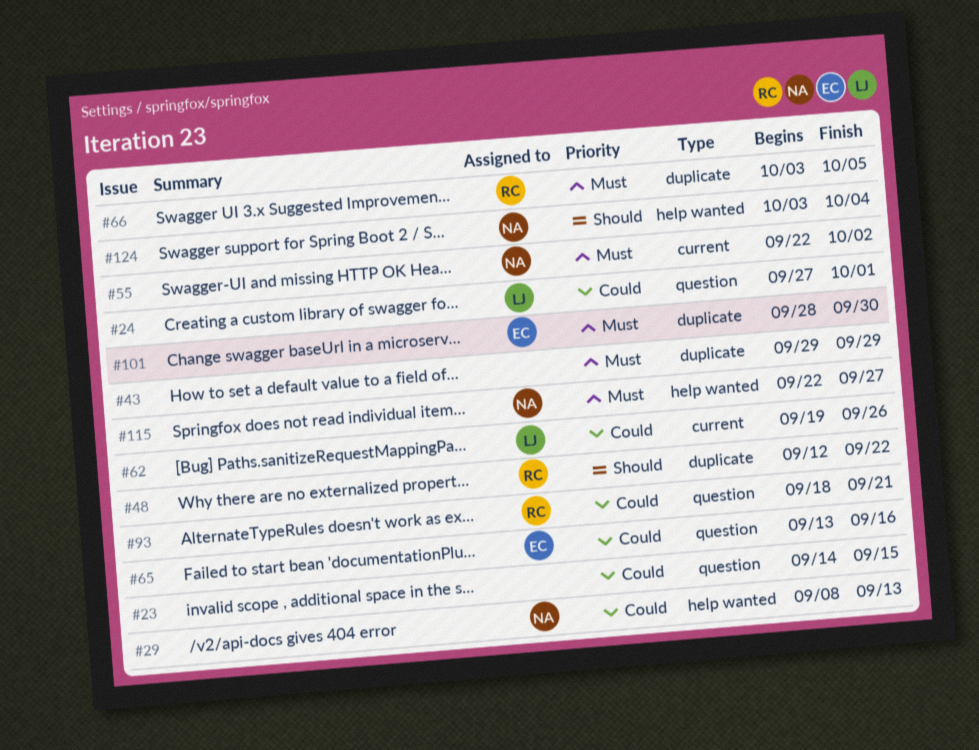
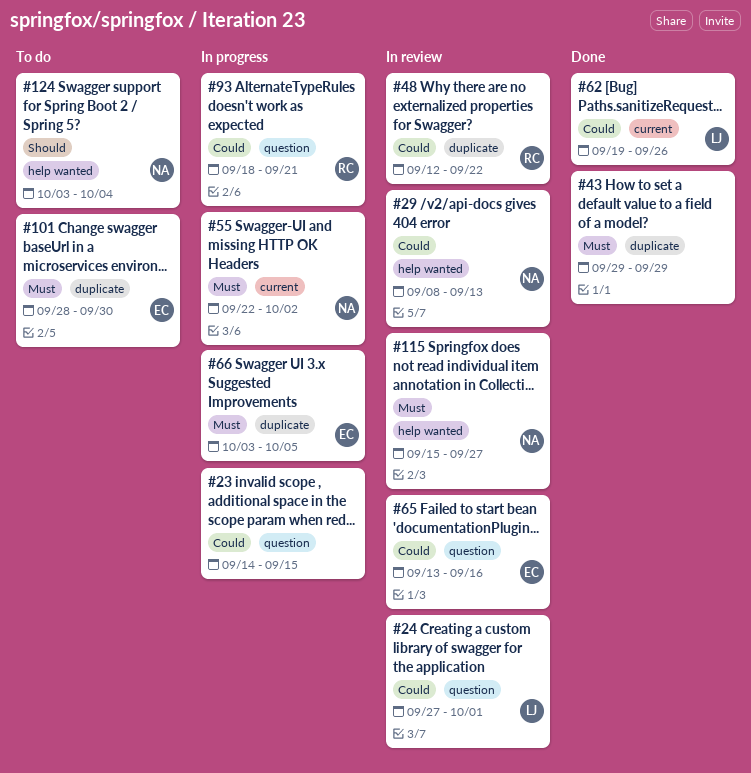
#48, priority: Should -> Could
#66, owner: RC -> EC
#115, start: Sep 22 -> Sep 15

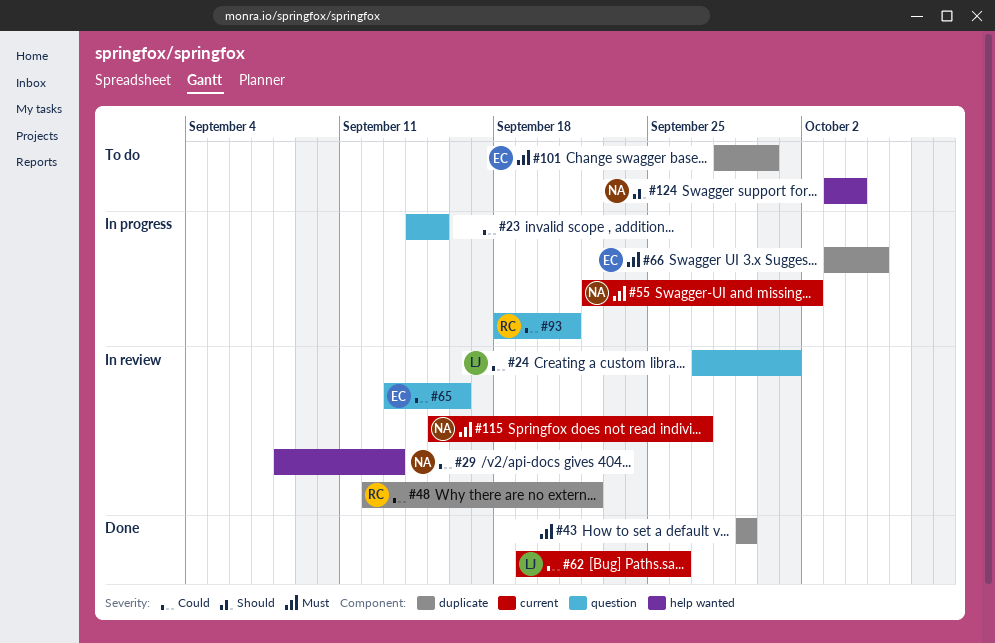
#115, label: help wanted -> current

